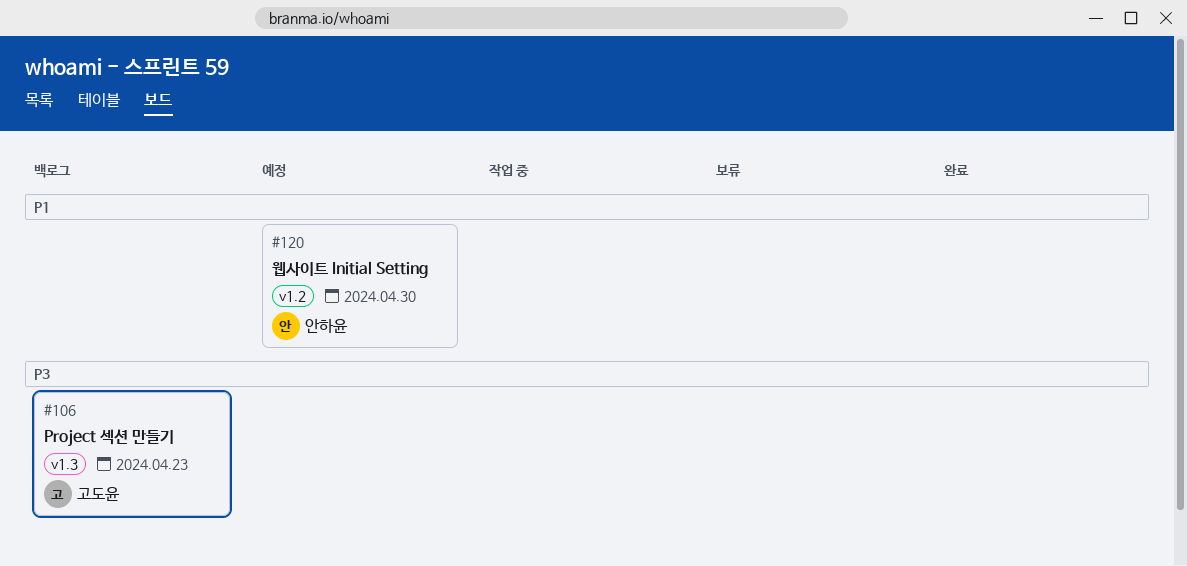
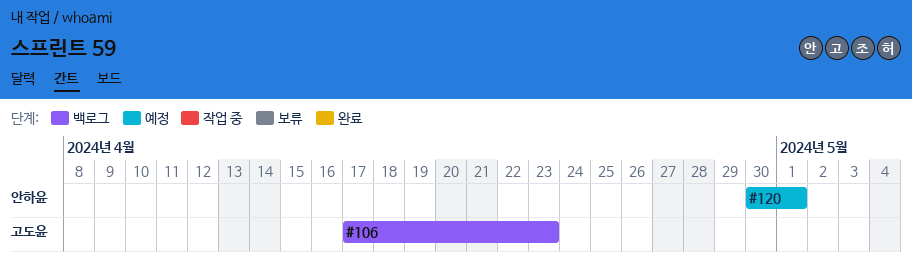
#120, due: Apr 30 -> May 1

